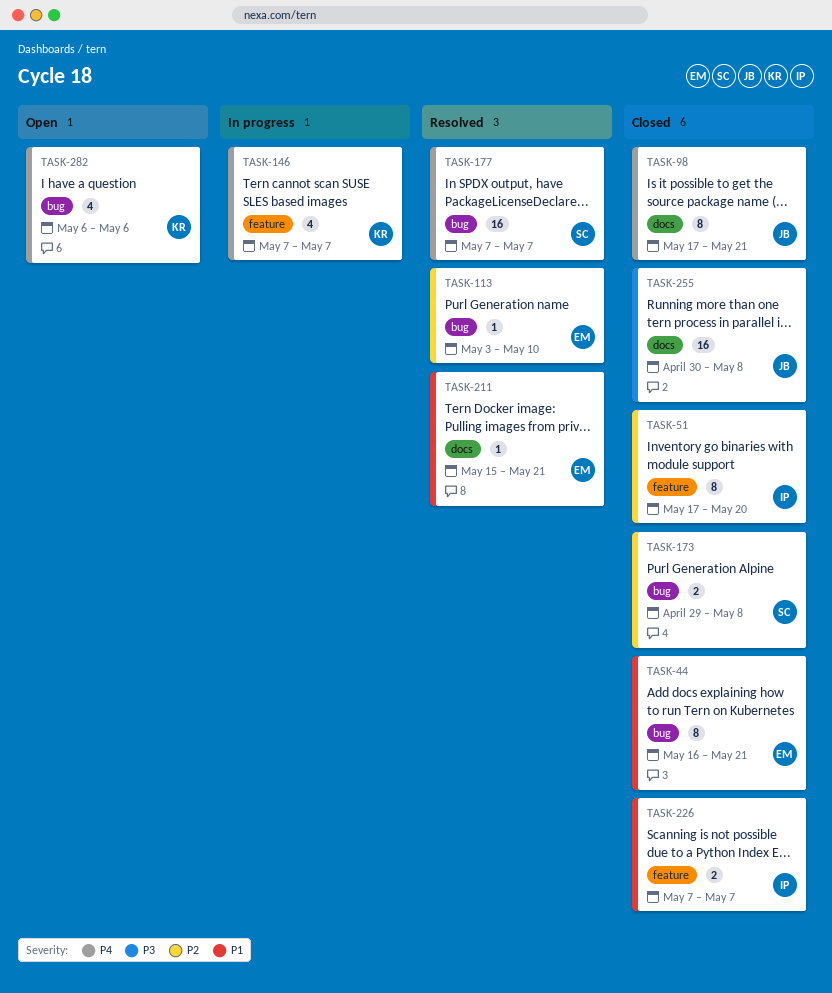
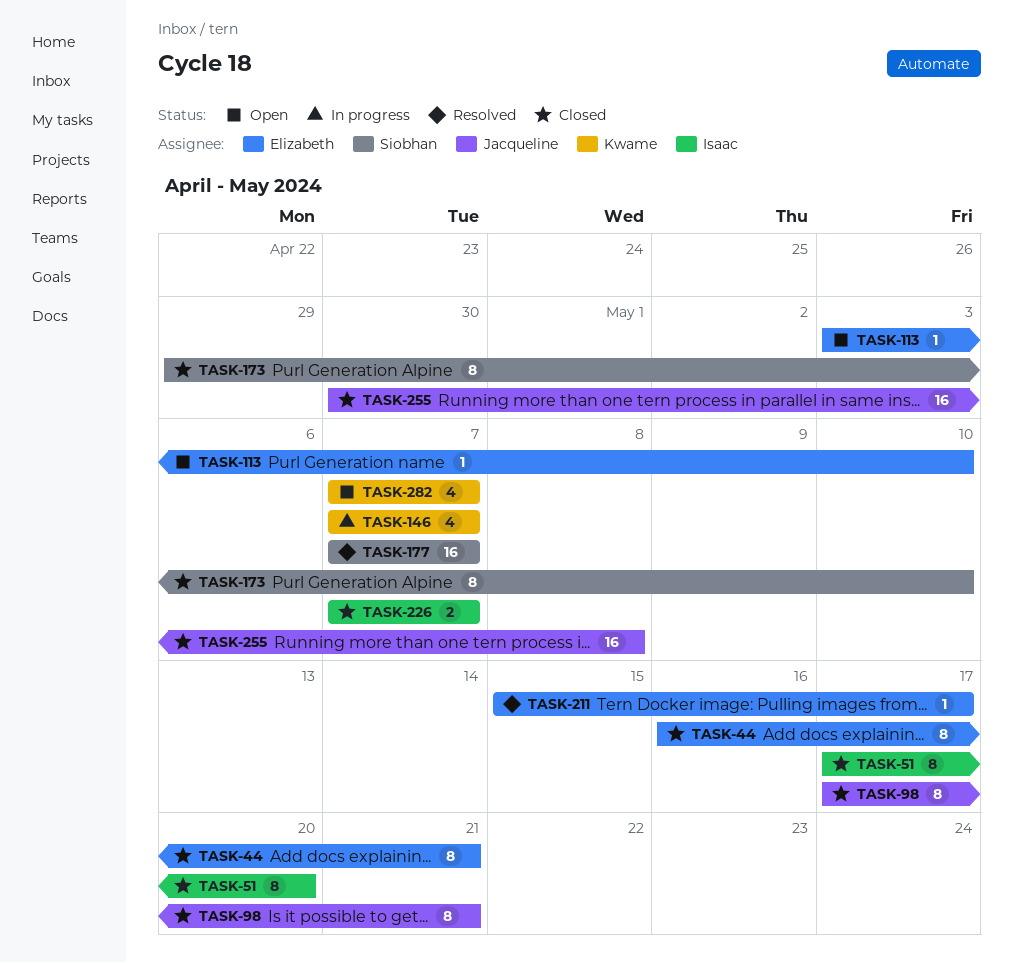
TASK-113, status: Resolved -> Open
TASK-173, estimate: 2 -> 8
TASK-173, due: May 8 -> May 10
TASK-211, due: May 21 -> May 17
TASK-282, start: May 6 -> May 7
TASK-282, due: May 6 -> May 7

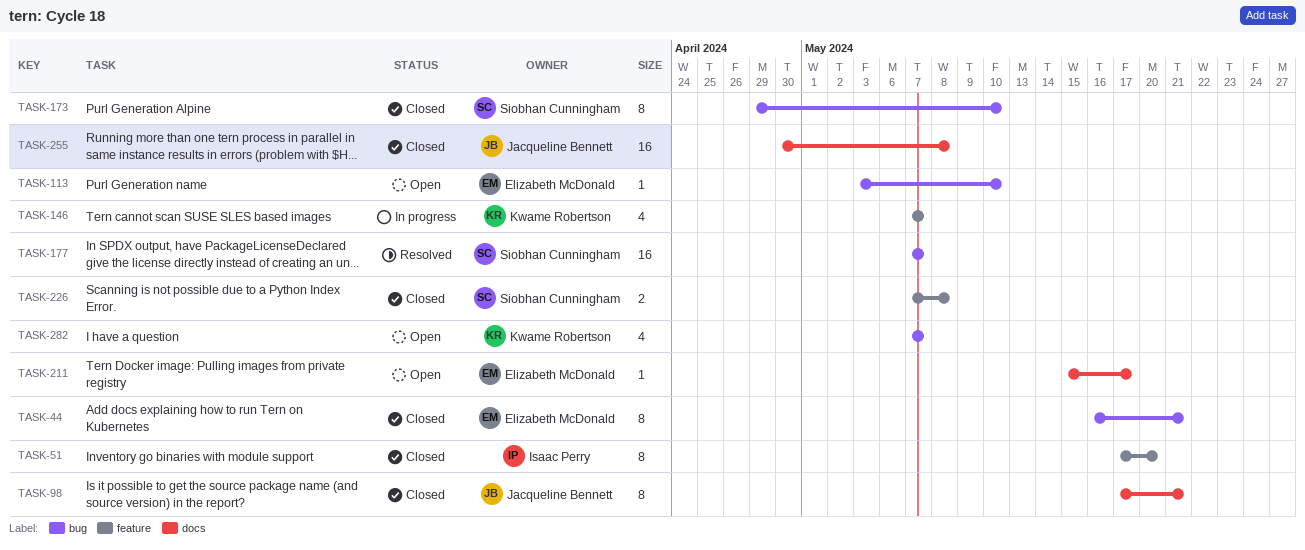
TASK-211, status: Resolved -> Open
TASK-226, owner: Isaac Perry -> Siobhan Cunningham
TASK-226, due: May 7 -> May 8

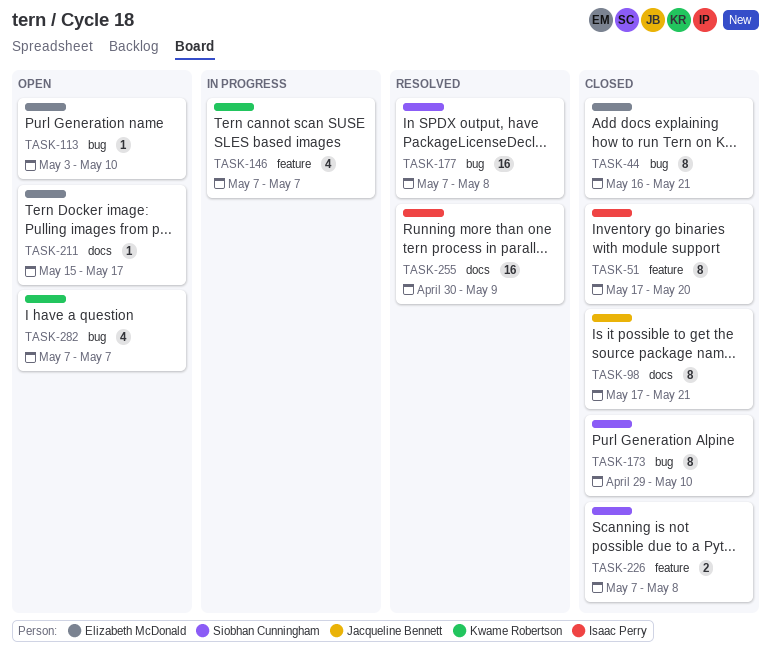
TASK-177, due: May 7 -> May 8
TASK-255, status: Closed -> Resolved
TASK-255, owner: Jacqueline Bennett -> Isaac Perry
TASK-255, due: May 8 -> May 9

